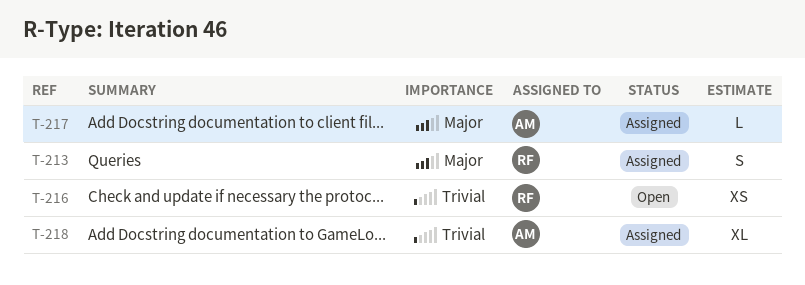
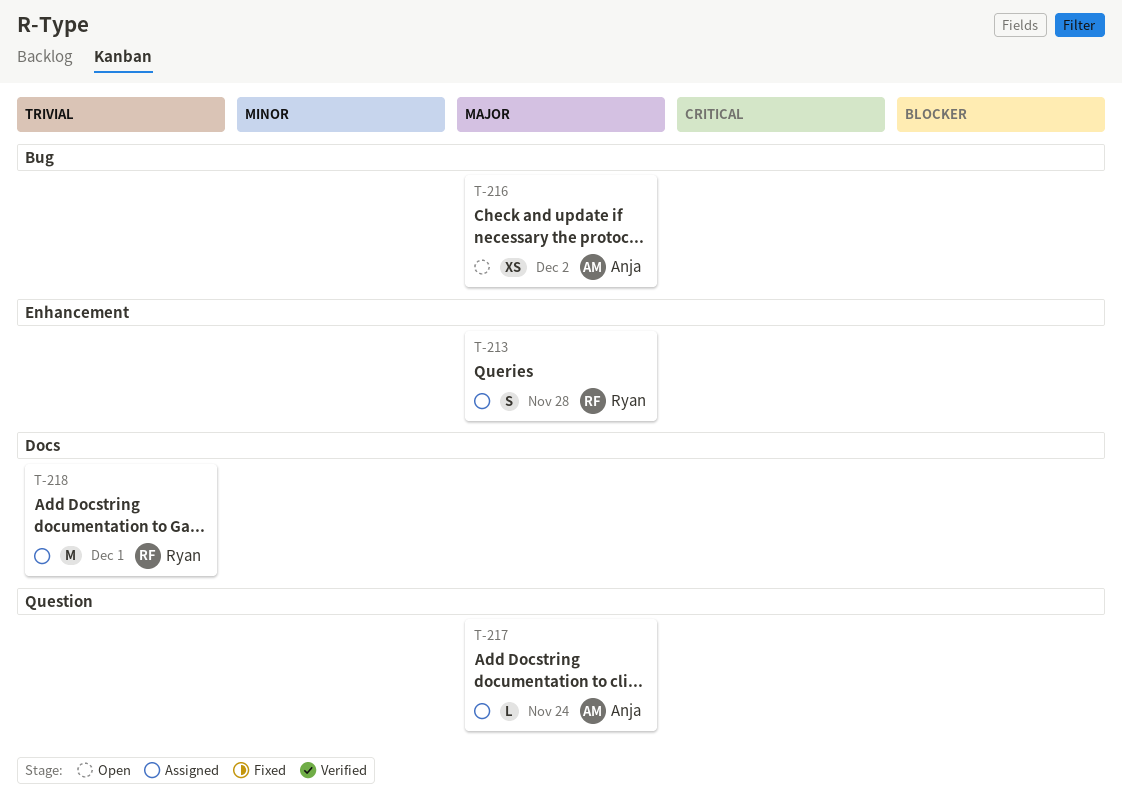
T-216, owner: Ryan -> Anja
T-216, priority: Trivial -> Major
T-218, owner: Anja -> Ryan
T-218, estimate: XL -> M

